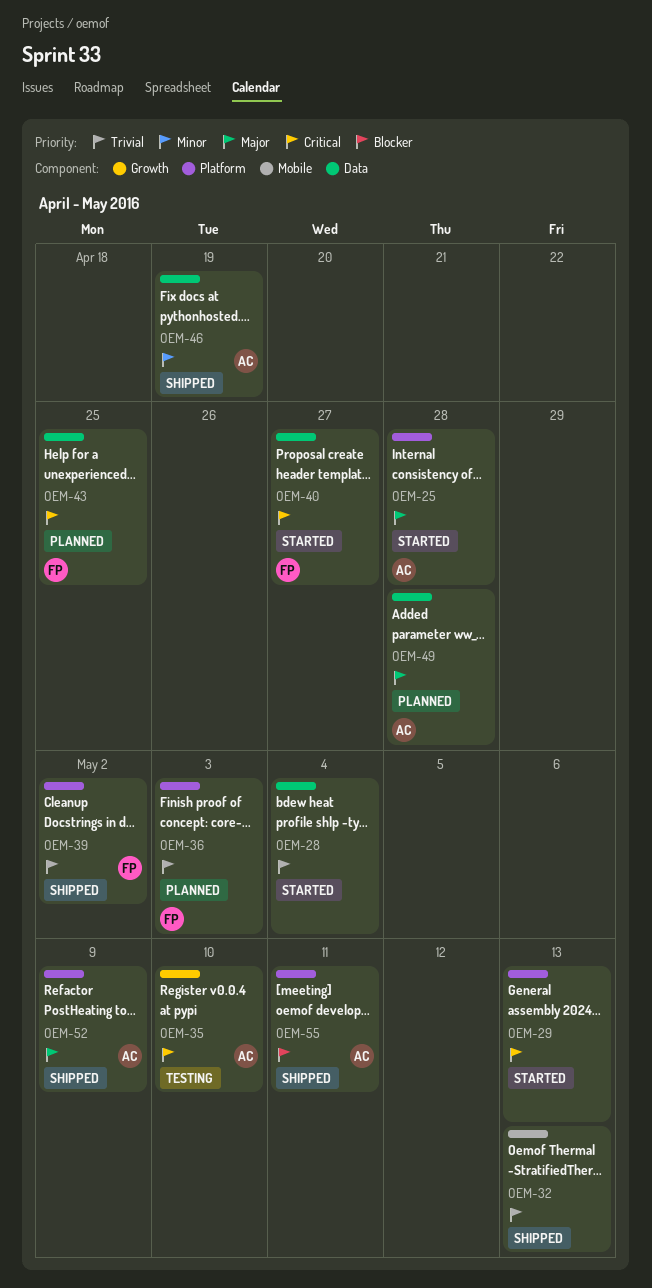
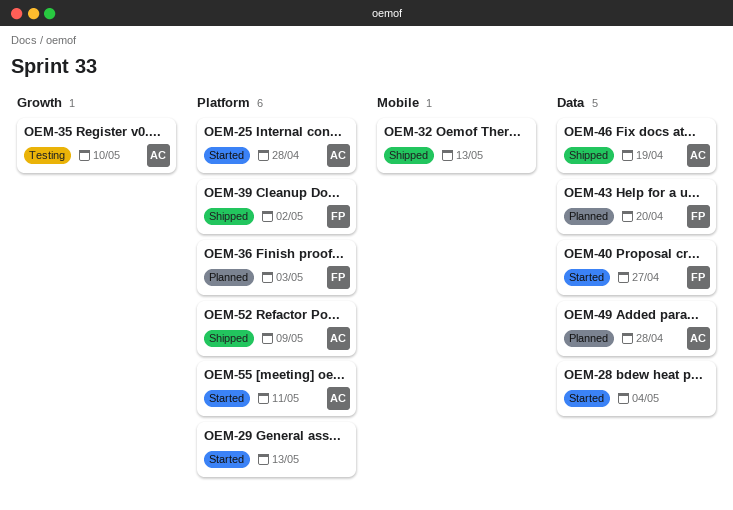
OEM-43, due: Apr 25 -> Apr 20
OEM-55, status: Shipped -> Started

